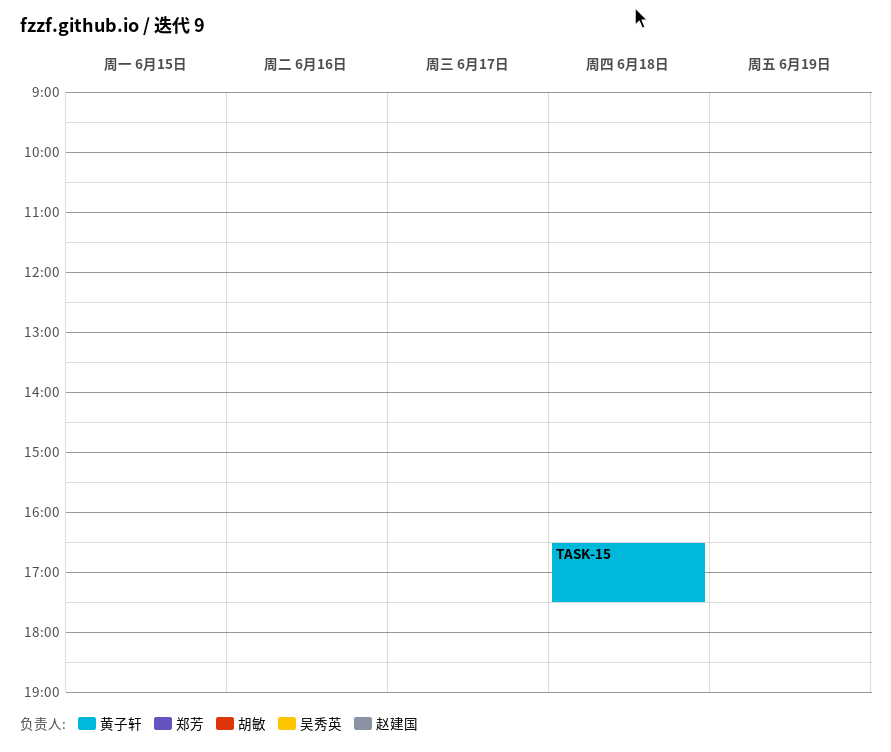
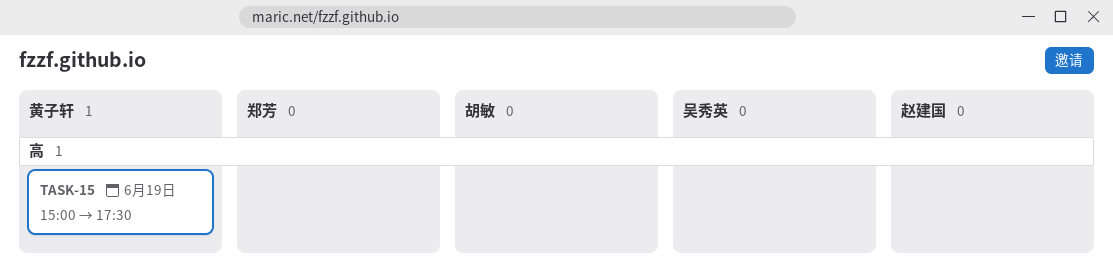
TASK-15, day: Jun 18 -> Jun 19
TASK-15, begins: 16:30 -> 15:00

